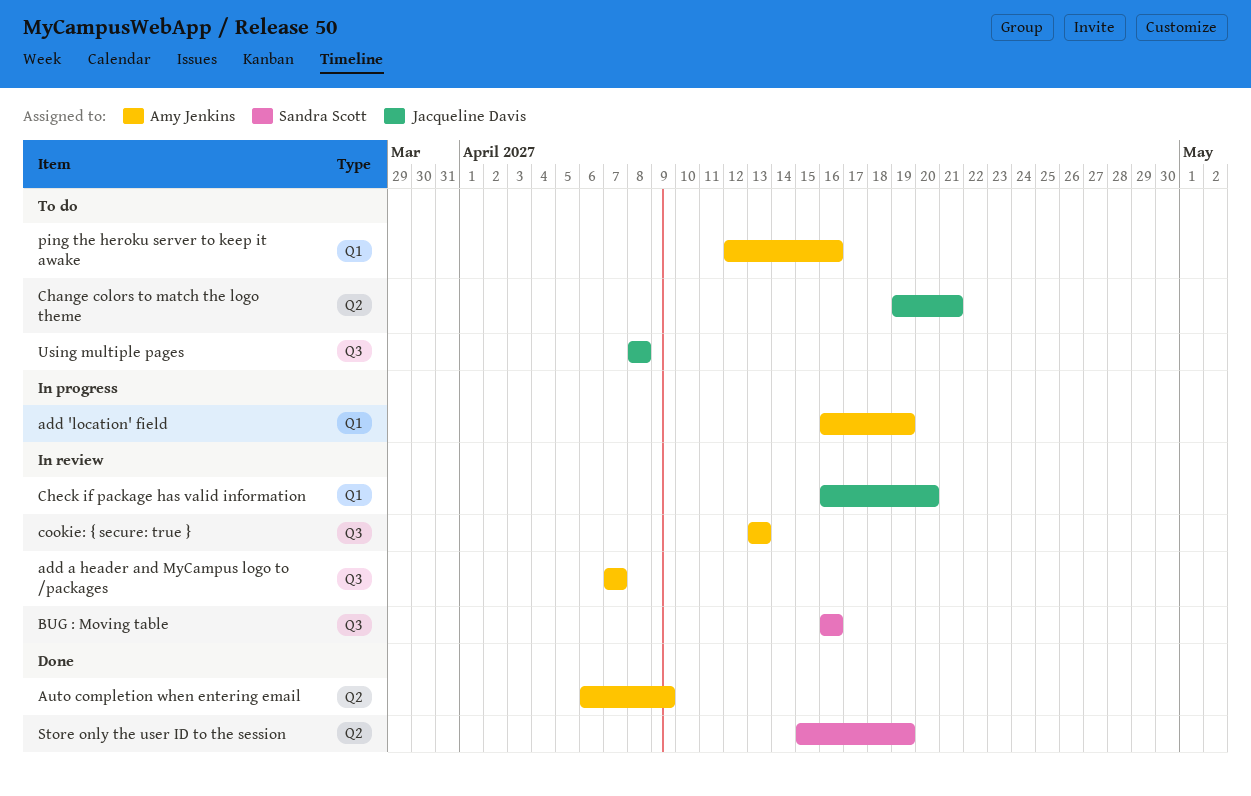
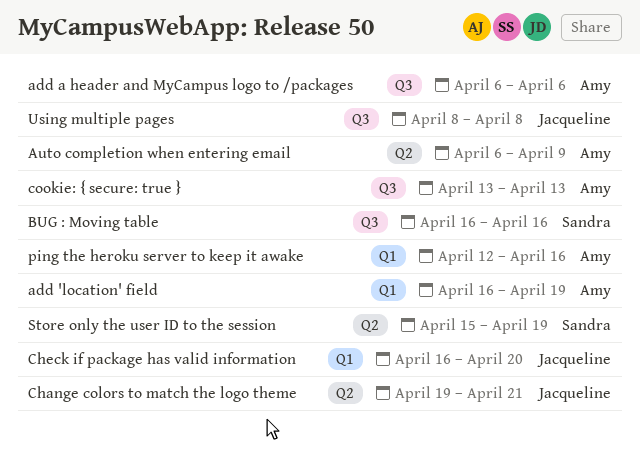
add a header and MyCampus logo to /packages, start: Apr 7 -> Apr 6
add a header and MyCampus logo to /packages, due: Apr 7 -> Apr 6

